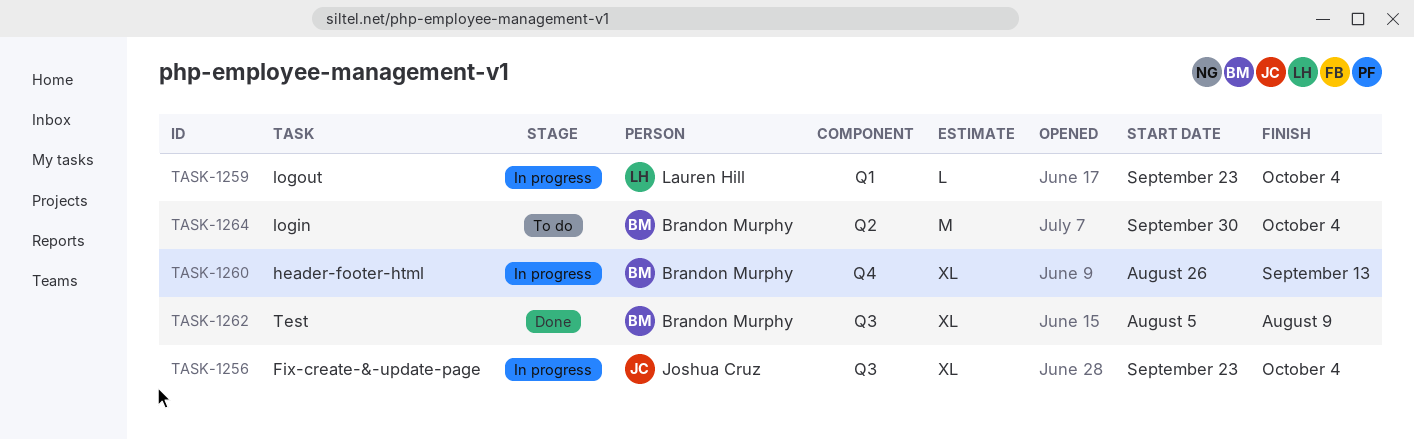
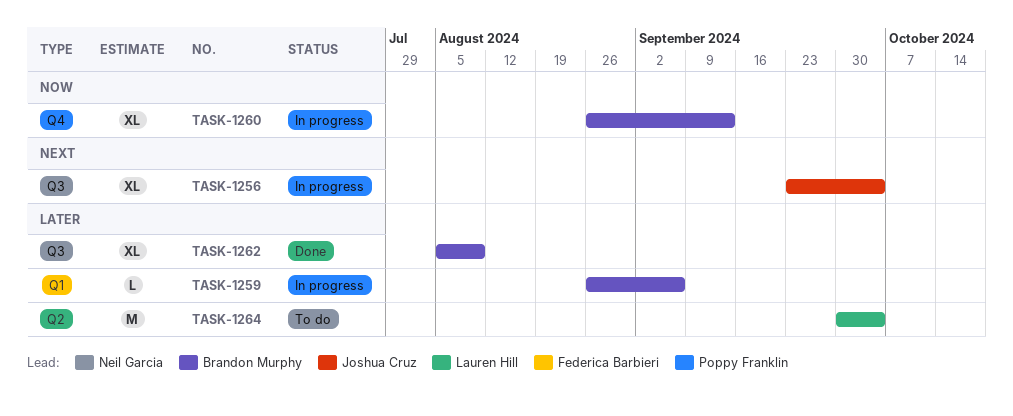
TASK-1259, owner: Lauren Hill -> Brandon Murphy
TASK-1259, start: Sep 23 -> Aug 26
TASK-1259, due: Oct 4 -> Sep 6
TASK-1264, owner: Brandon Murphy -> Lauren Hill

